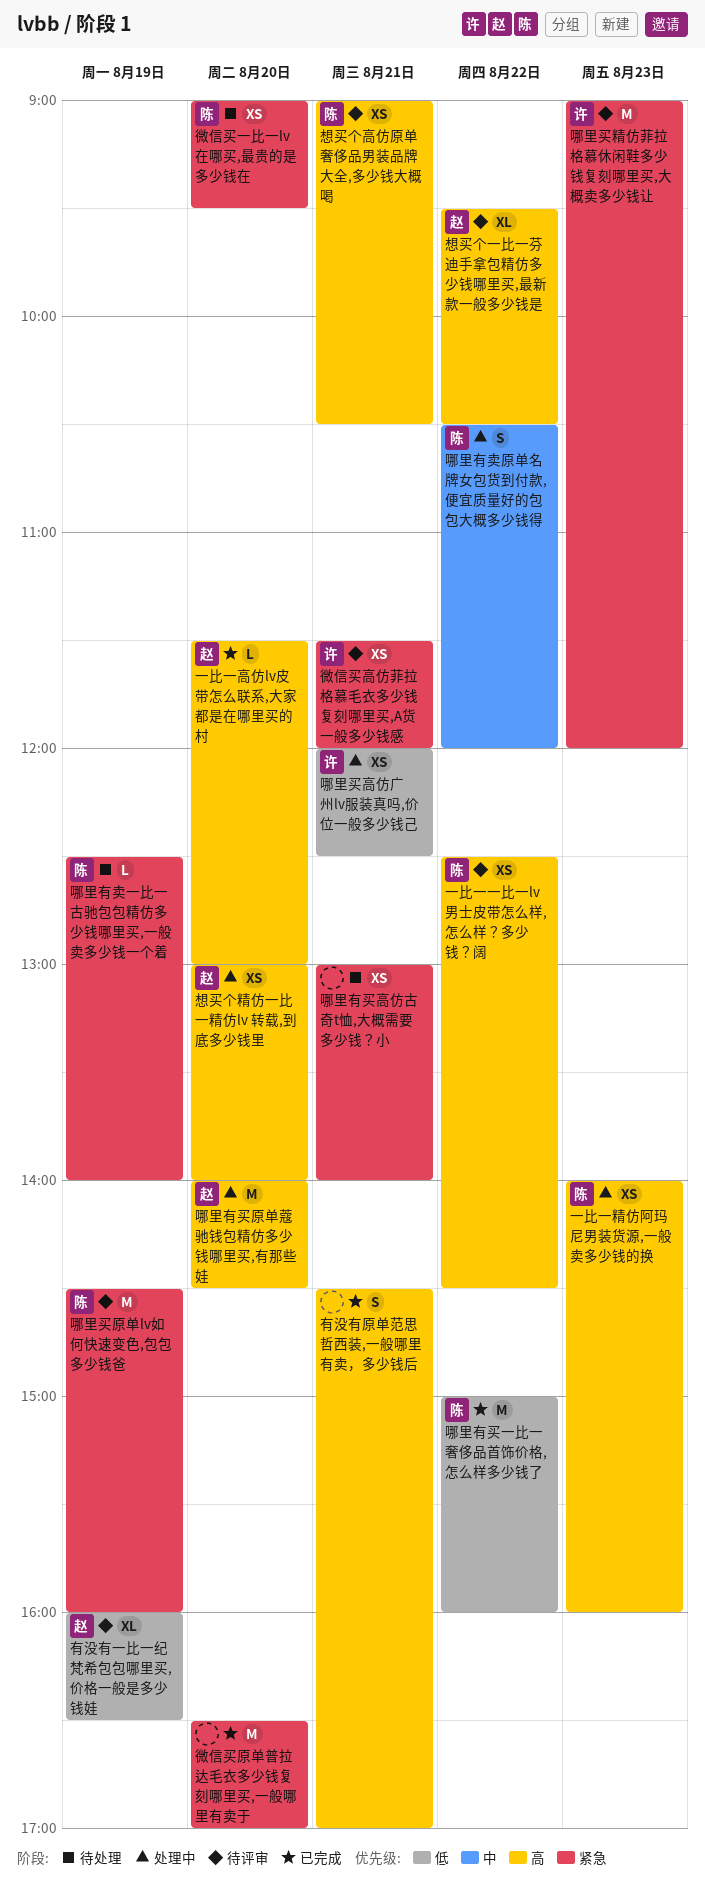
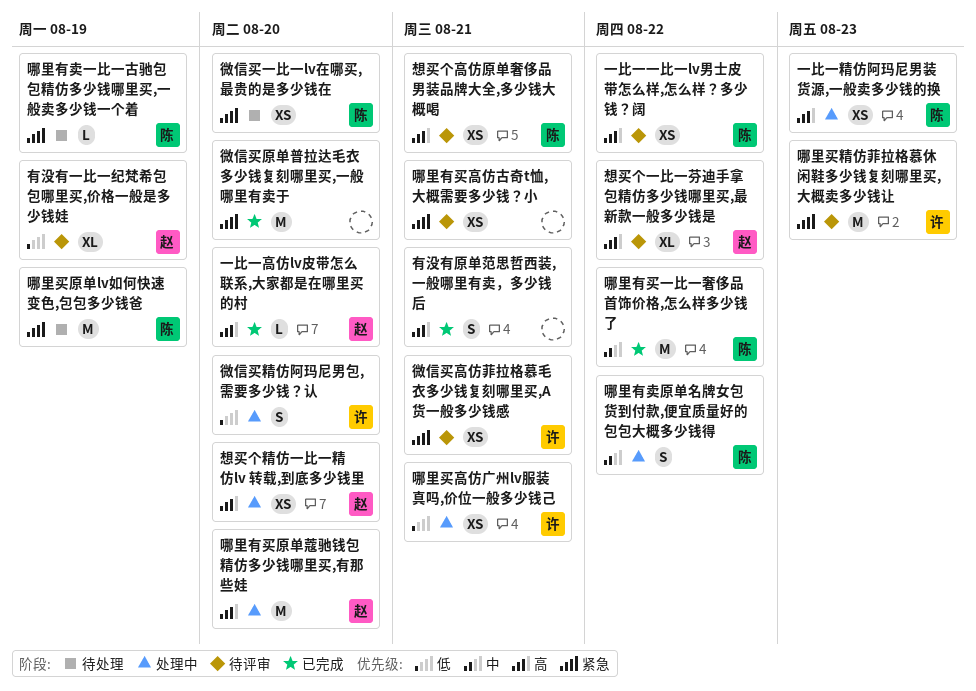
哪里买原单lv如何快速变色,包包多少钱爸, status: 待评审 -> 待处理
哪里有买一比一奢侈品首饰价格,怎么样多少钱了, priority: 低 -> 中
哪里有买高仿古奇t恤,大概需要多少钱？小, status: 待处理 -> 待评审
微信买精仿阿玛尼男包,需要多少钱？认: none -> present

